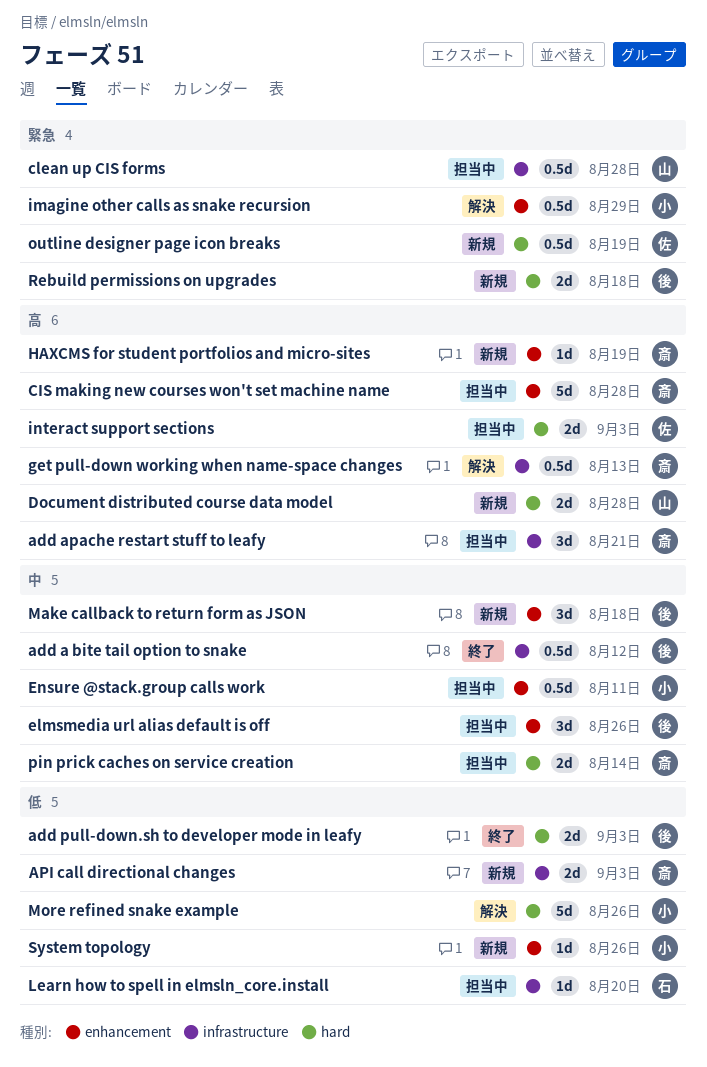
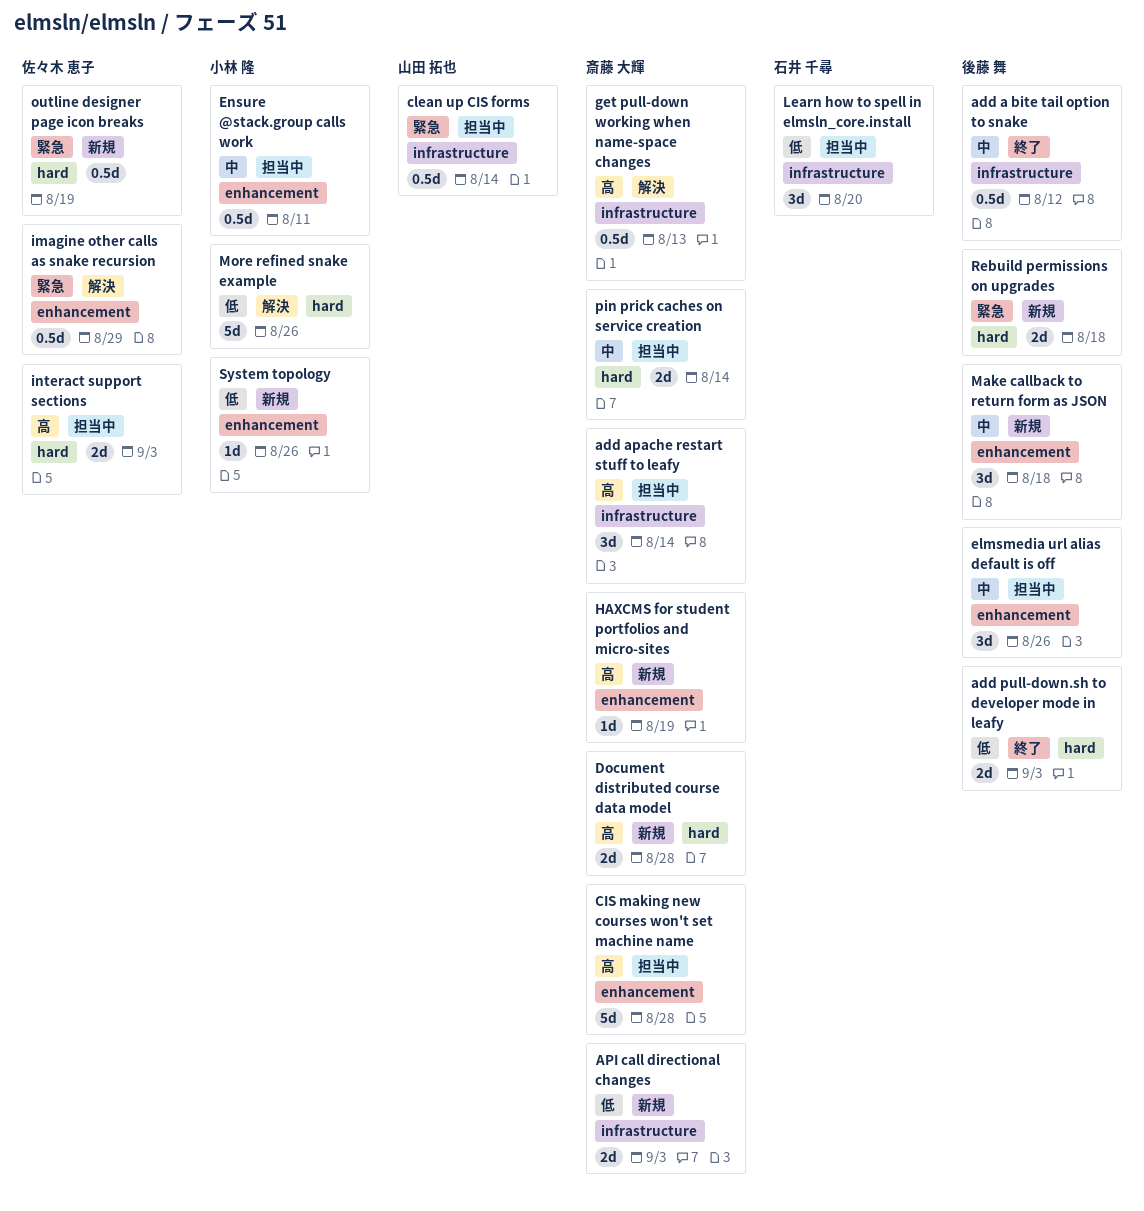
add apache restart stuff to leafy, due: Aug 21 -> Aug 14
clean up CIS forms, due: Aug 28 -> Aug 14
Document distributed course data model, owner: 山田 拓也 -> 斎藤 大輝
imagine other calls as snake recursion, owner: 小林 隆 -> 佐々木 恵子
Learn how to spell in elmsln_core.install, estimate: 1d -> 3d

